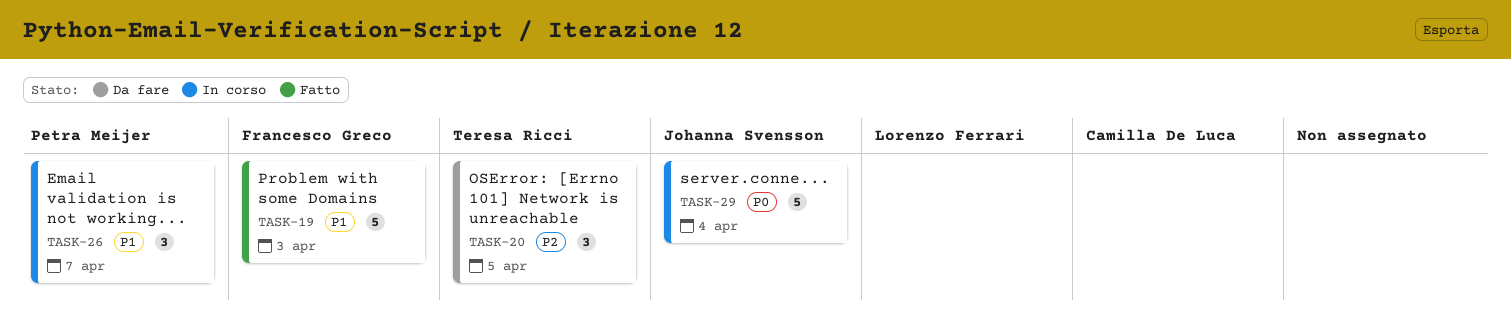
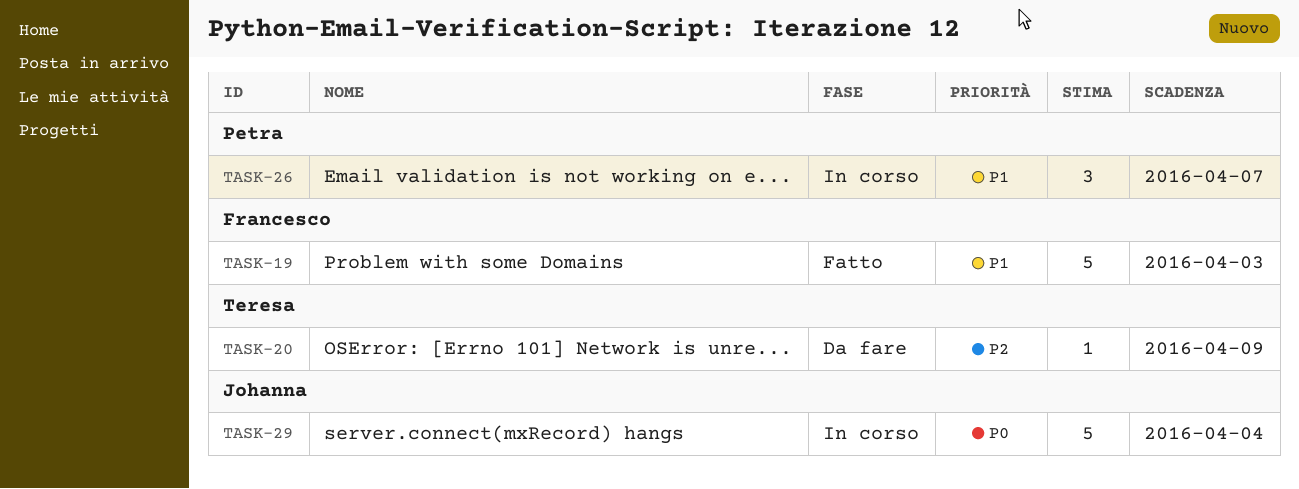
TASK-20, estimate: 3 -> 1
TASK-20, due: Apr 5 -> Apr 9

